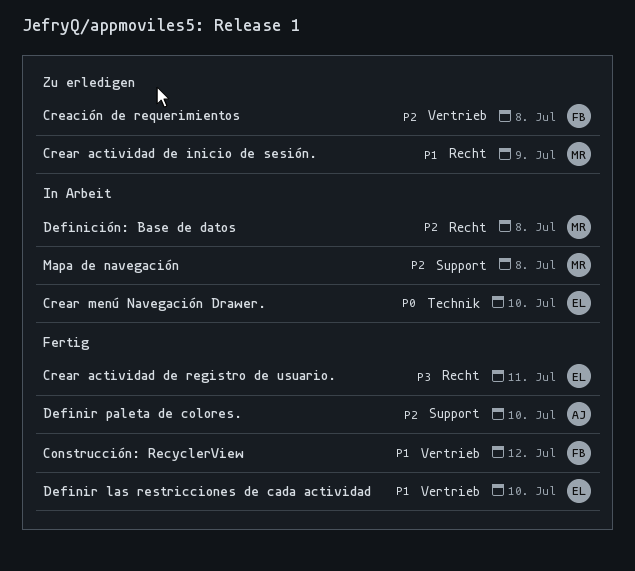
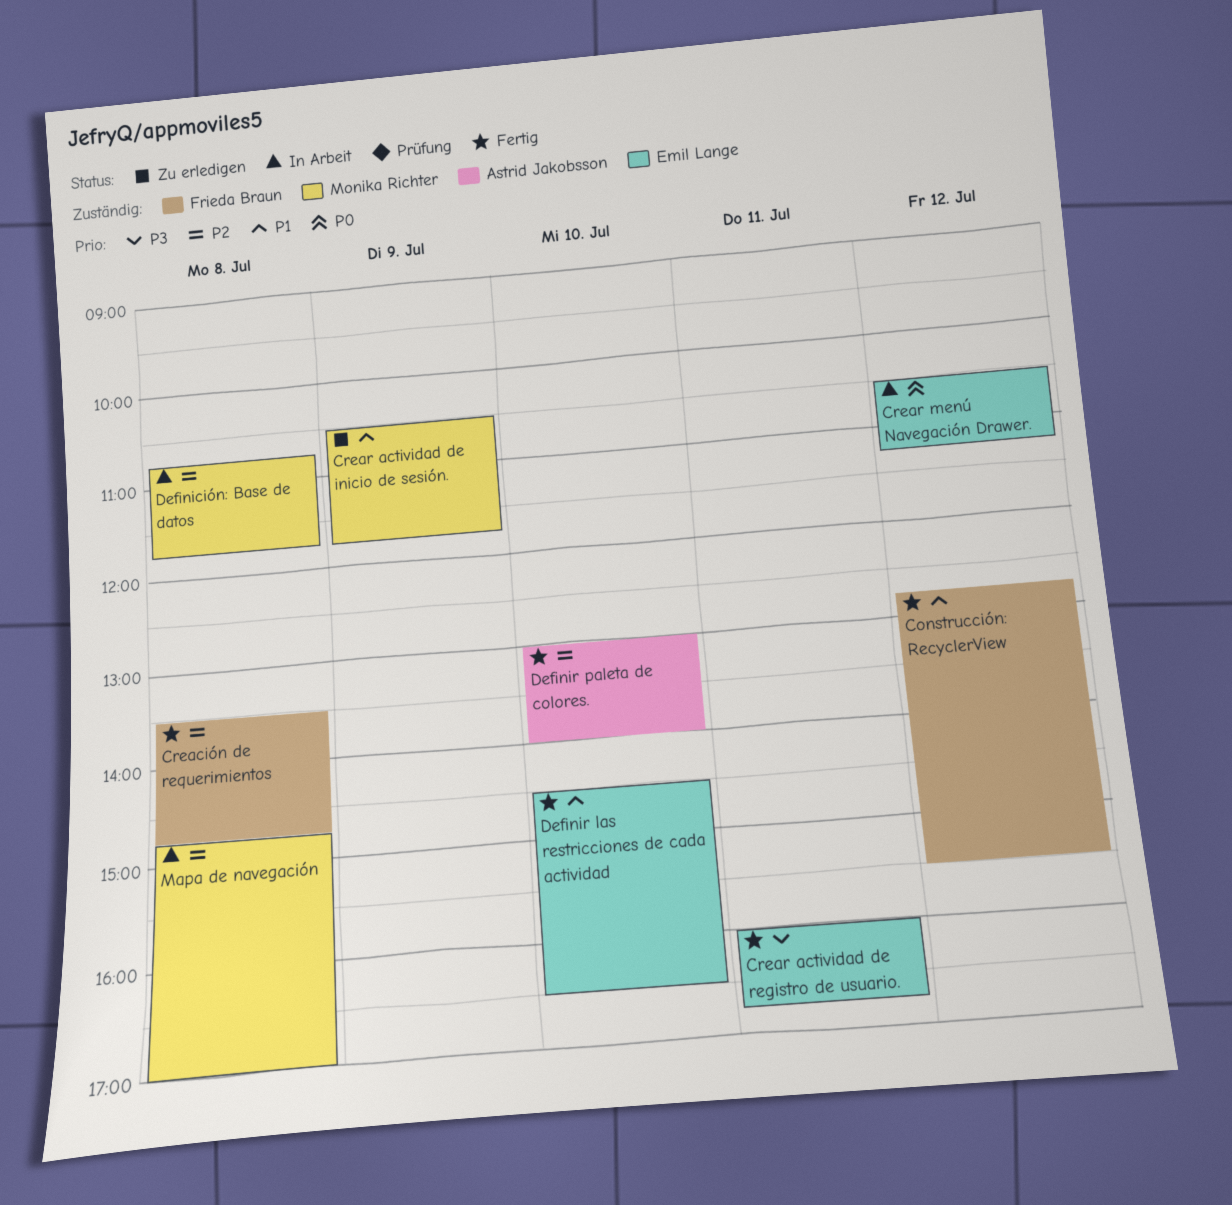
Creación de requerimientos, status: Zu erledigen -> Fertig
Crear menú Navegación Drawer., day: Jul 10 -> Jul 12

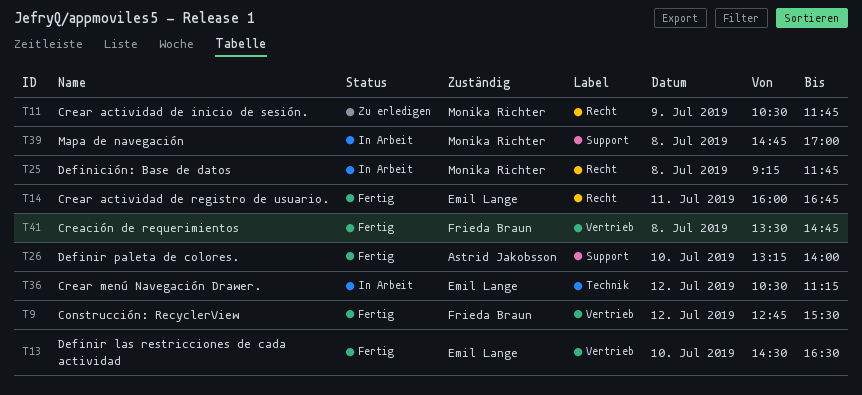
Definición: Base de datos, begins: 10:45 -> 09:15
Definir paleta de colores., begins: 13:00 -> 13:15

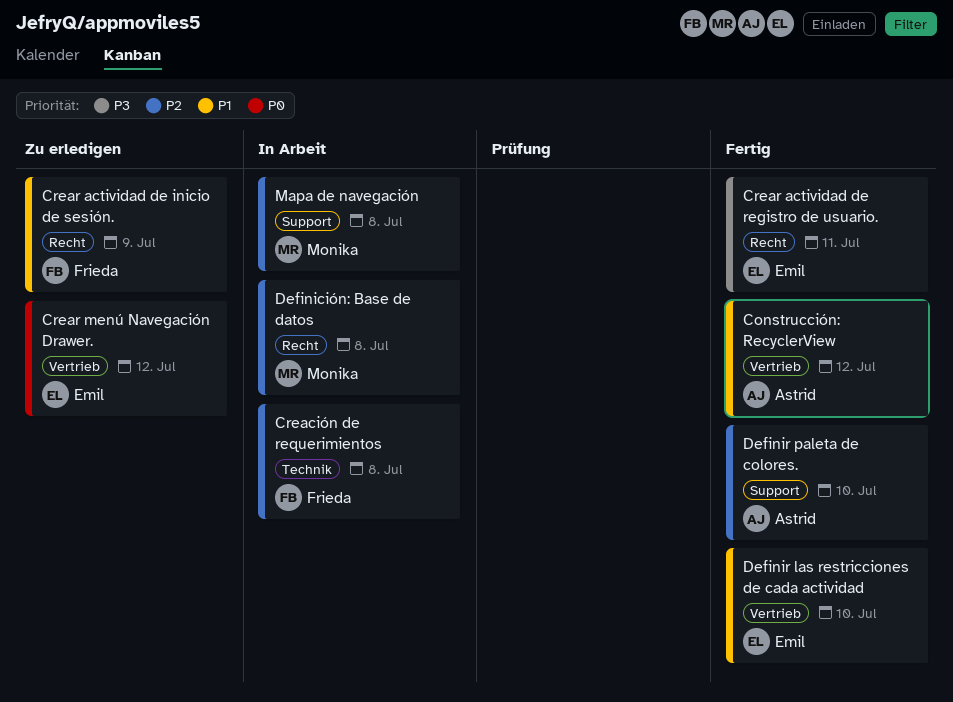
Construcción: RecyclerView, owner: Frieda Braun -> Astrid Jakobsson
Creación de requerimientos, status: Fertig -> In Arbeit
Creación de requerimientos, label: Vertrieb -> Technik
Crear actividad de inicio de sesión., owner: Monika Richter -> Frieda Braun
Crear menú Navegación Drawer., status: In Arbeit -> Zu erledigen
Crear menú Navegación Drawer., label: Technik -> Vertrieb

